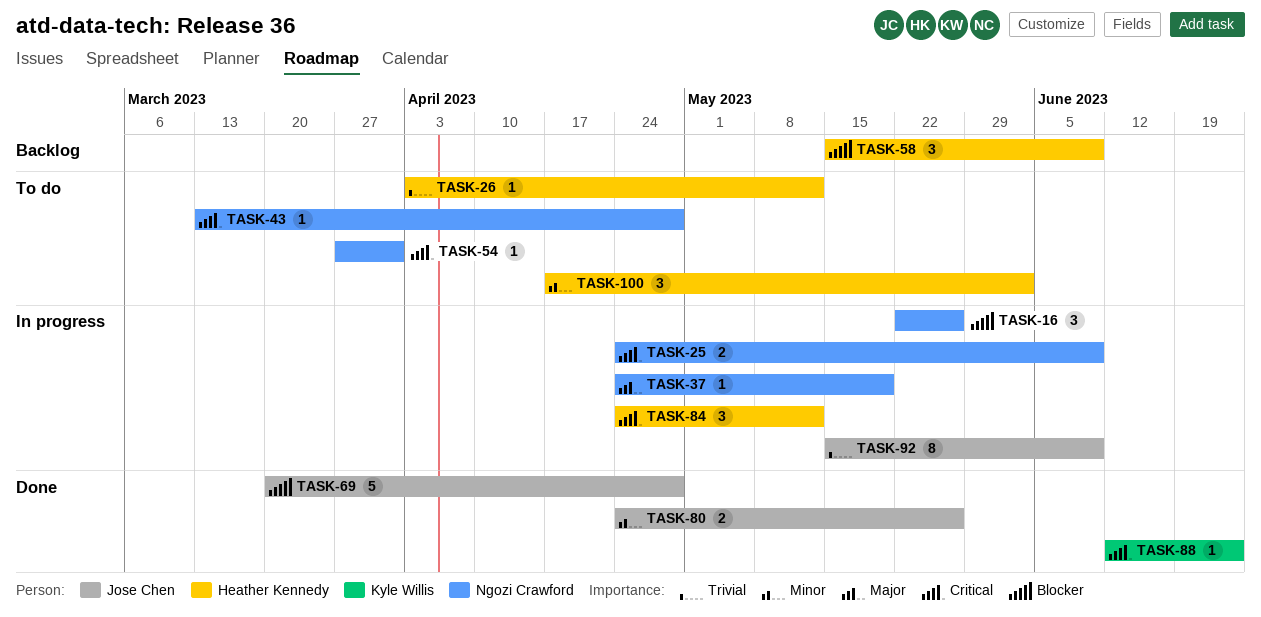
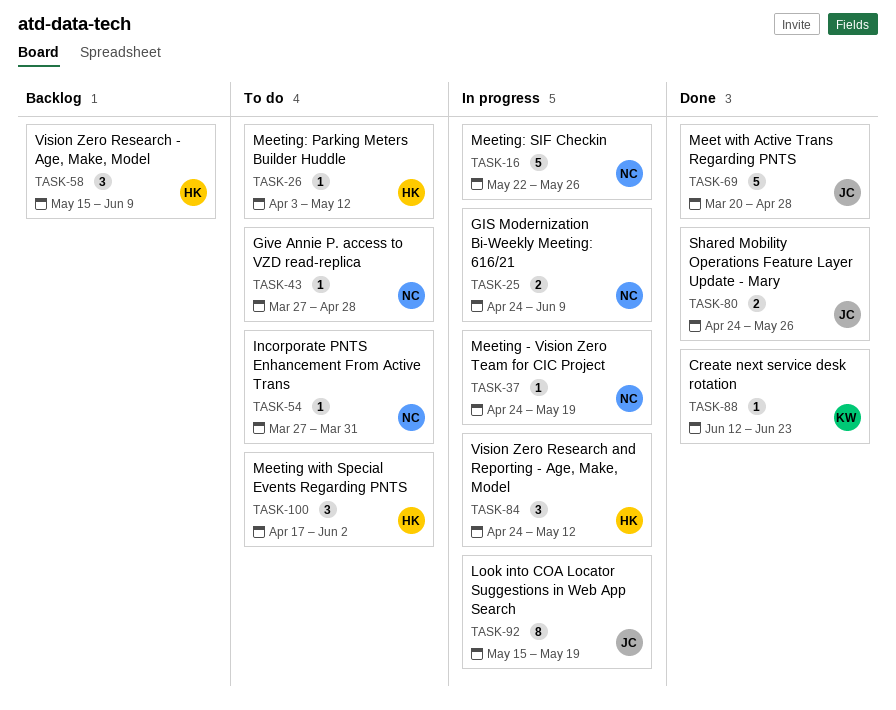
TASK-16, estimate: 3 -> 5
TASK-43, start: Mar 13 -> Mar 27
TASK-92, due: Jun 9 -> May 19

